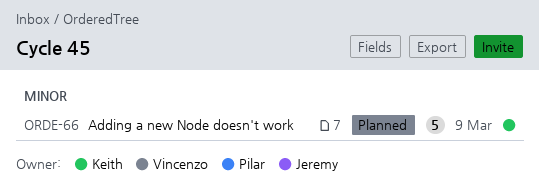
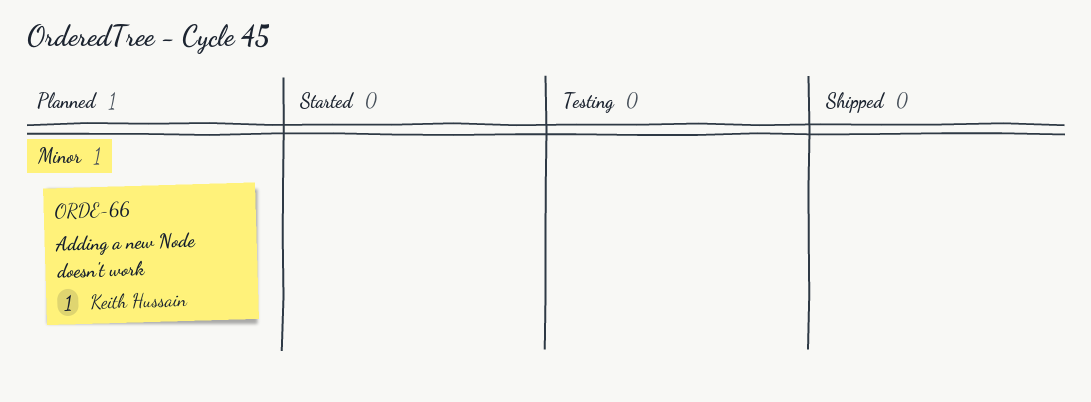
ORDE-66, estimate: 5 -> 1

